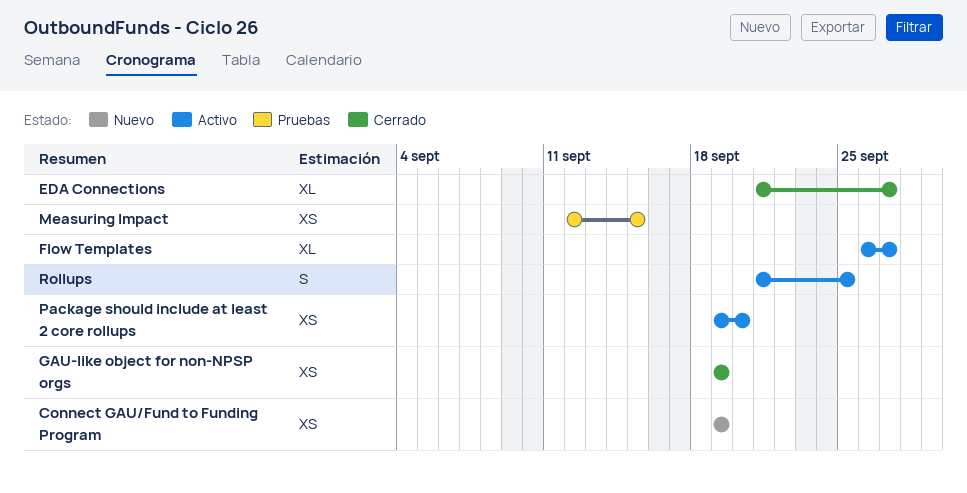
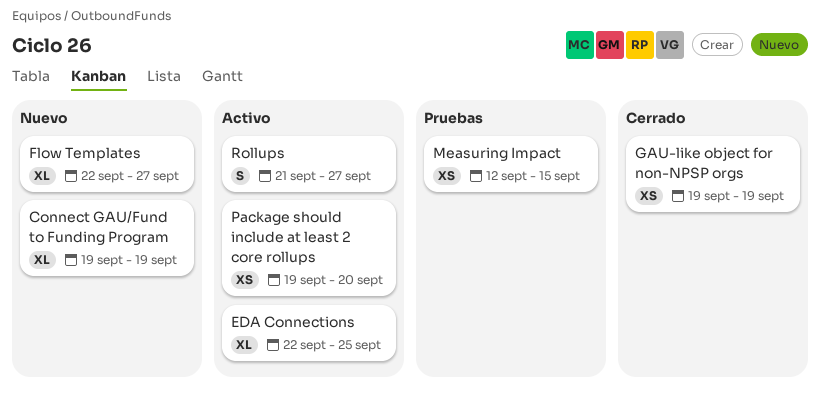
Connect GAU/Fund to Funding Program, estimate: XS -> XL
EDA Connections, status: Cerrado -> Activo
EDA Connections, start: Sep 21 -> Sep 22
EDA Connections, due: Sep 27 -> Sep 25
Flow Templates, status: Activo -> Nuevo
Flow Templates, start: Sep 26 -> Sep 22
Rollups, due: Sep 25 -> Sep 27

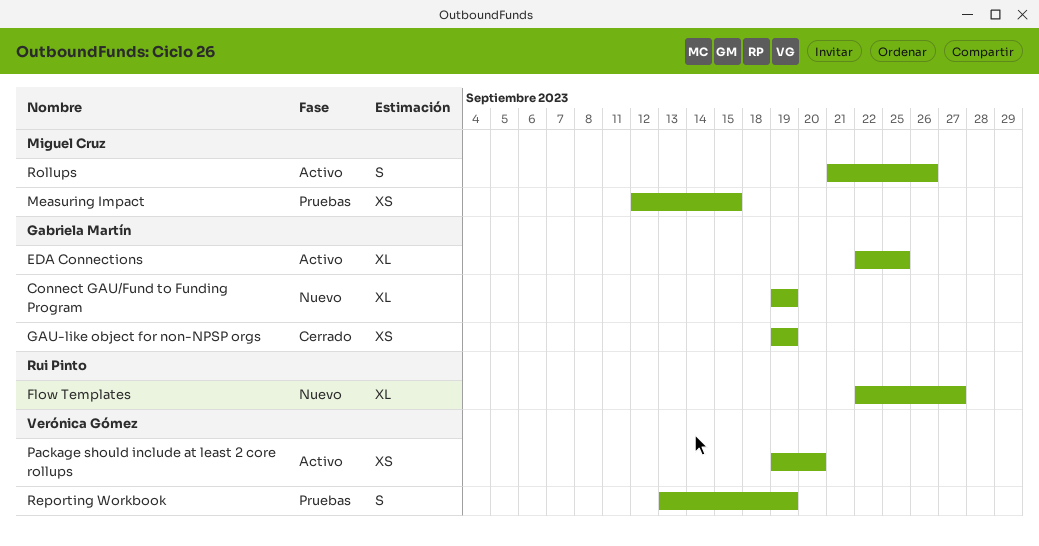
Reporting Workbook: none -> present
Rollups, due: Sep 27 -> Sep 26

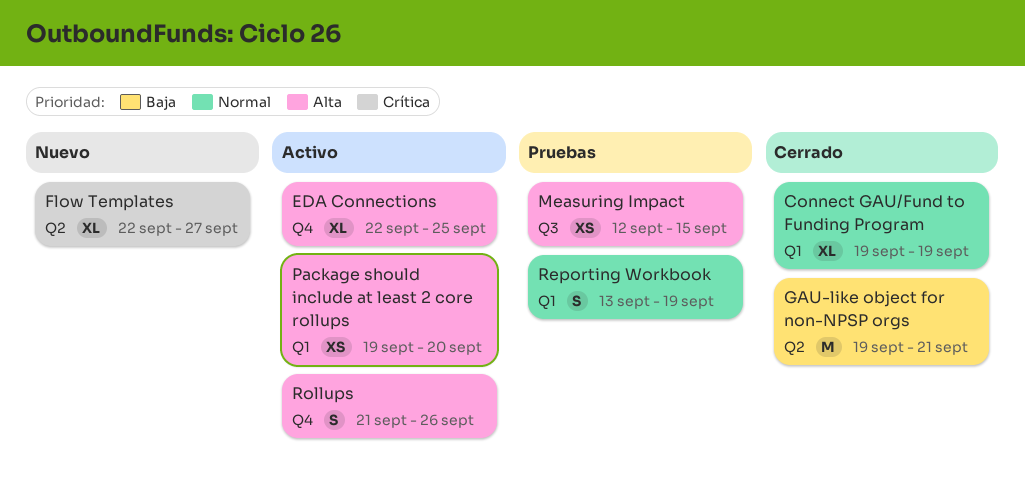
Connect GAU/Fund to Funding Program, status: Nuevo -> Cerrado
GAU-like object for non-NPSP orgs, estimate: XS -> M
GAU-like object for non-NPSP orgs, due: Sep 19 -> Sep 21

